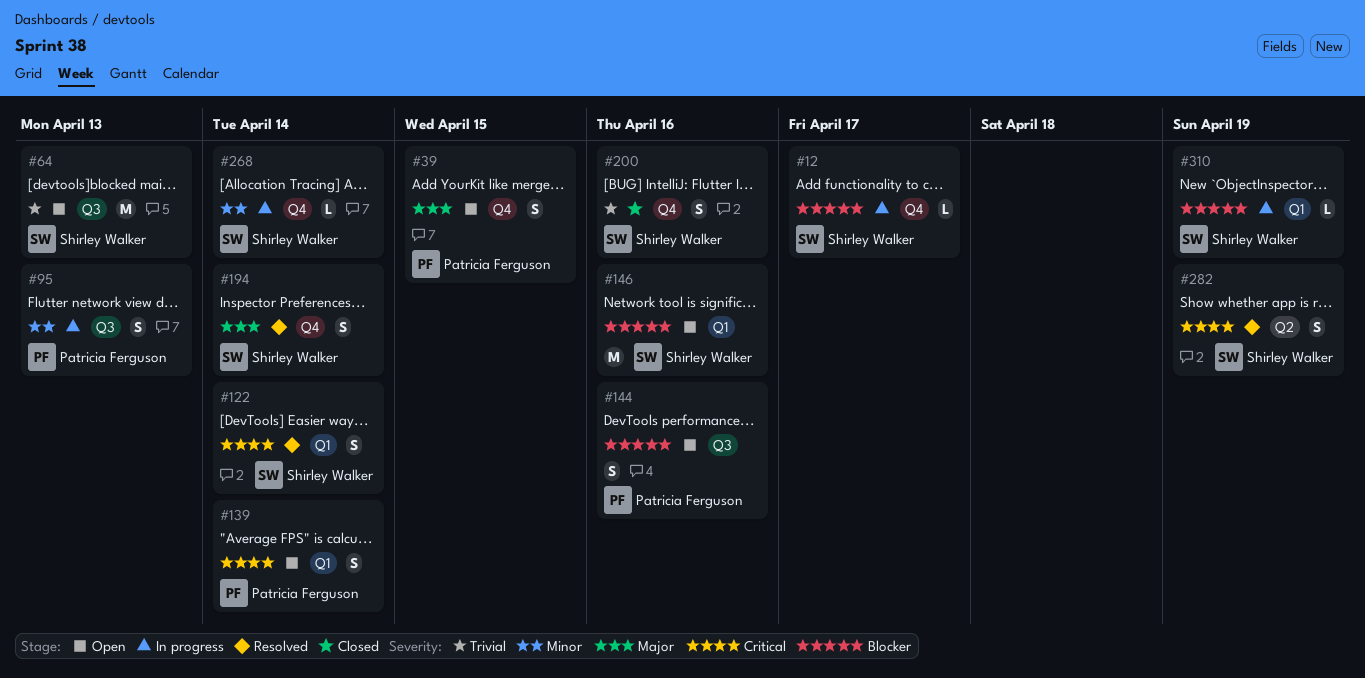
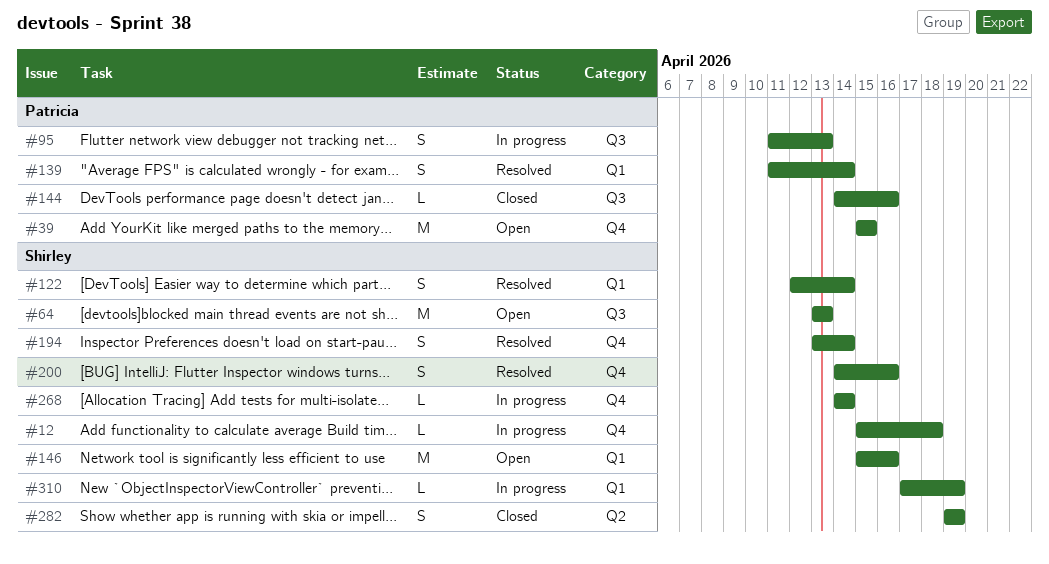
#12, due: Apr 17 -> Apr 18
#39, estimate: S -> M
#139, status: Open -> Resolved
#144, status: Open -> Closed
#144, estimate: S -> L
#200, status: Closed -> Resolved
#282, status: Resolved -> Closed

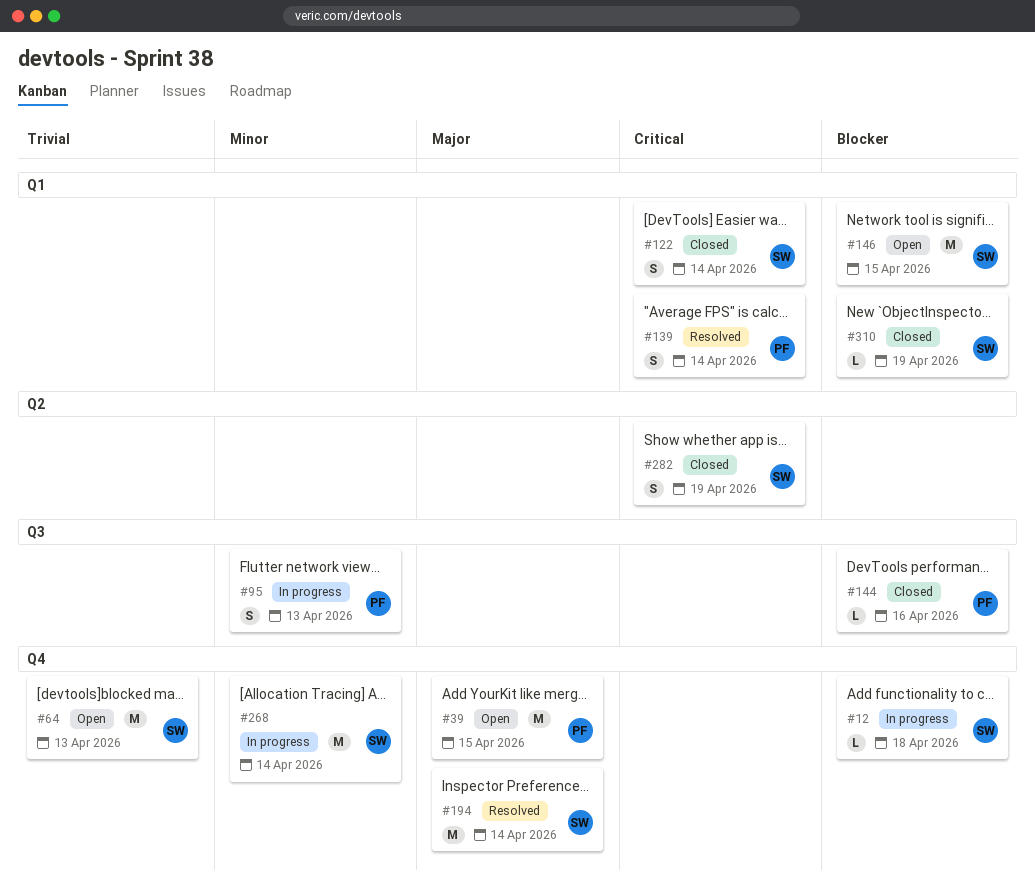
#64, label: Q3 -> Q4
#122, status: Resolved -> Closed
#146, due: Apr 16 -> Apr 15
#194, estimate: S -> M
#200: present -> none
#268, estimate: L -> M
#310, status: In progress -> Closed

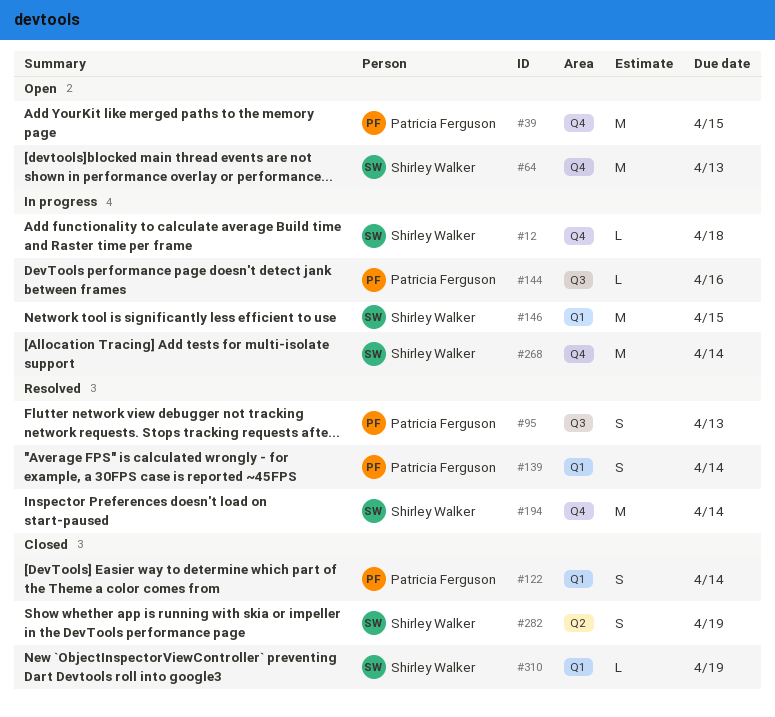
#95, status: In progress -> Resolved
#122, owner: Shirley Walker -> Patricia Ferguson
#144, status: Closed -> In progress
#146, status: Open -> In progress

